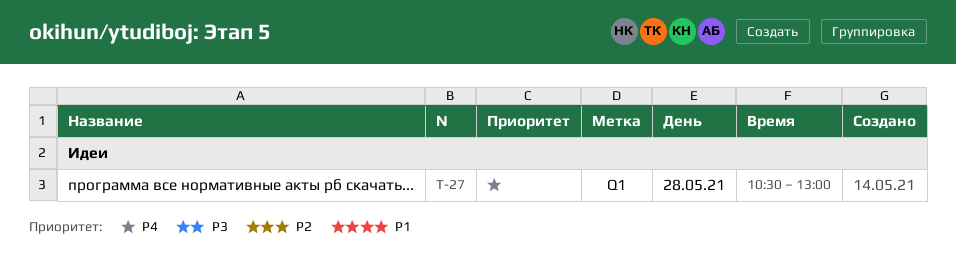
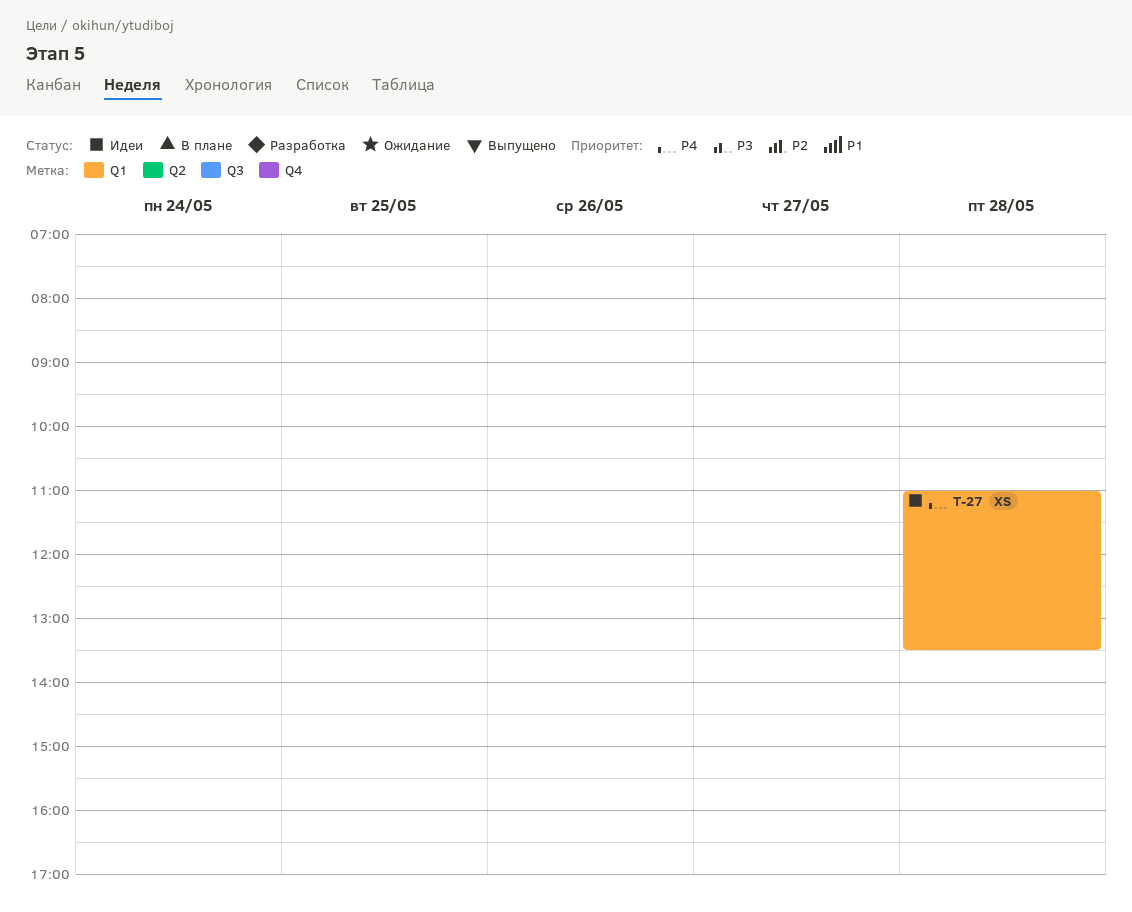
T-27, begins: 10:30 -> 11:00
T-27, ends: 13:00 -> 13:30

